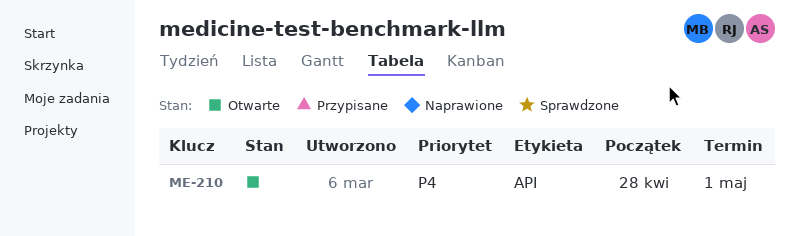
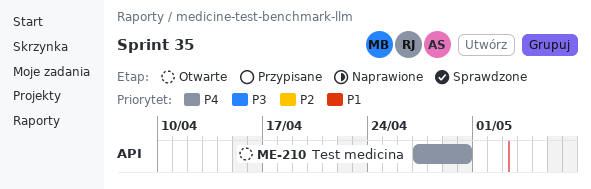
ME-210, start: Apr 28 -> Apr 27
ME-210, due: May 1 -> Apr 30

